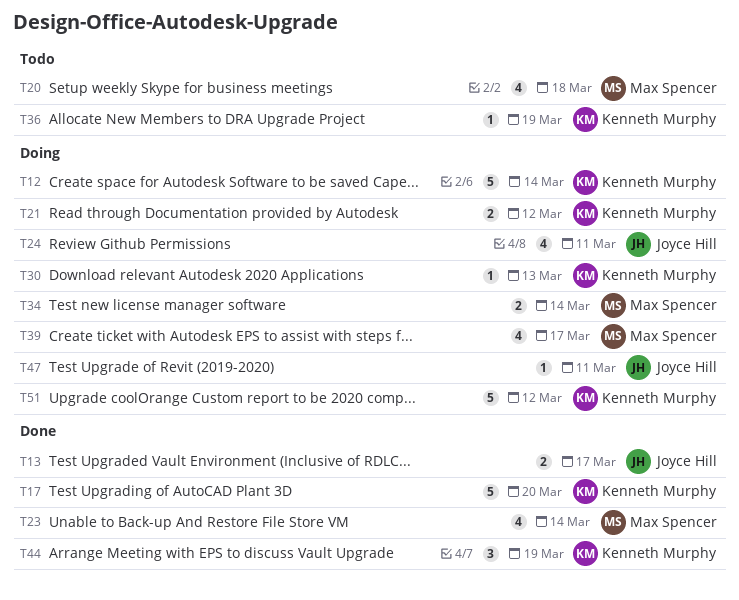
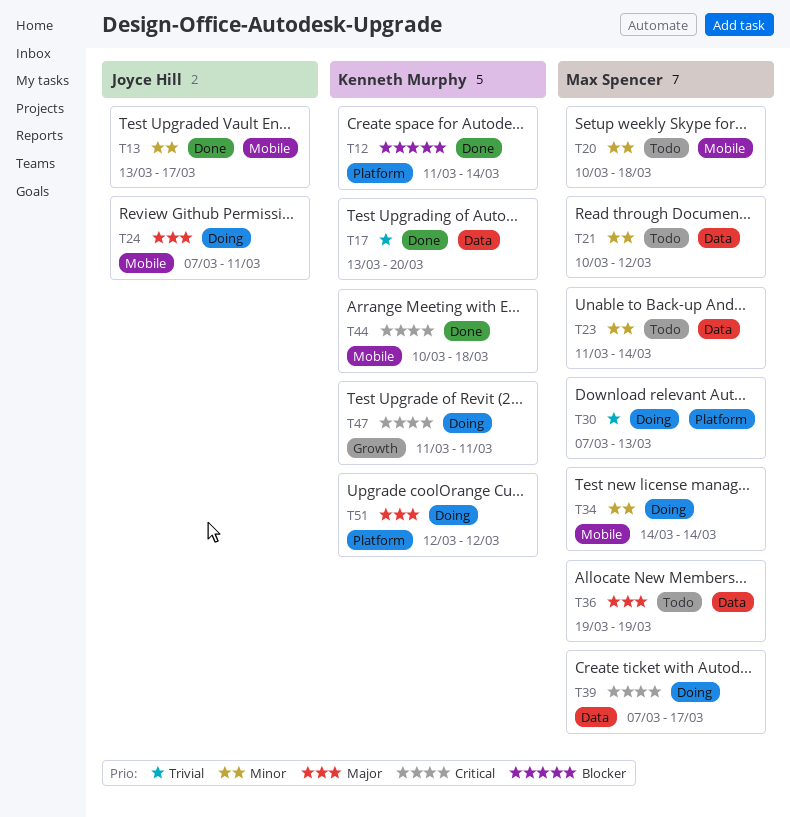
T12, status: Doing -> Done
T21, status: Doing -> Todo
T21, owner: Kenneth Murphy -> Max Spencer
T23, status: Done -> Todo
T30, owner: Kenneth Murphy -> Max Spencer
T36, owner: Kenneth Murphy -> Max Spencer
T44, due: Mar 19 -> Mar 18
T47, owner: Joyce Hill -> Kenneth Murphy

